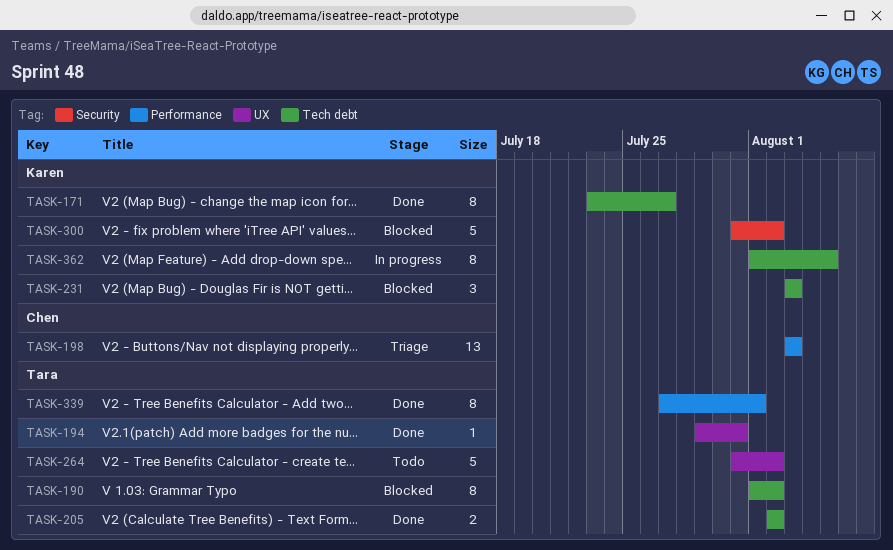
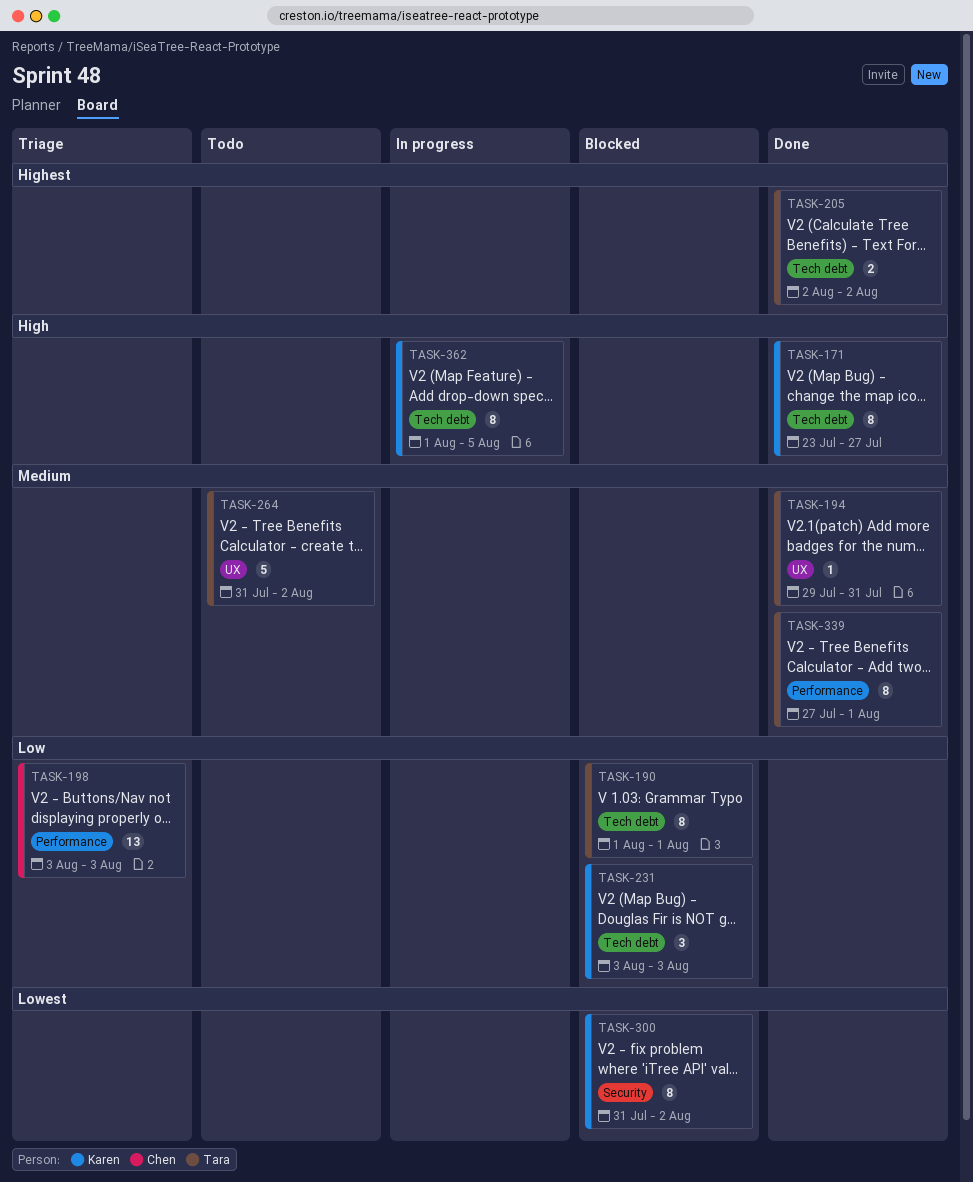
TASK-190, due: Aug 2 -> Aug 1
TASK-300, estimate: 5 -> 8

